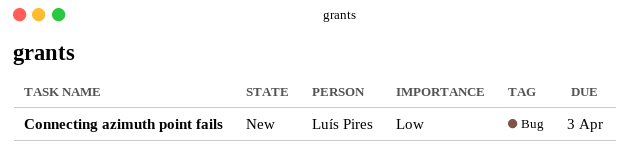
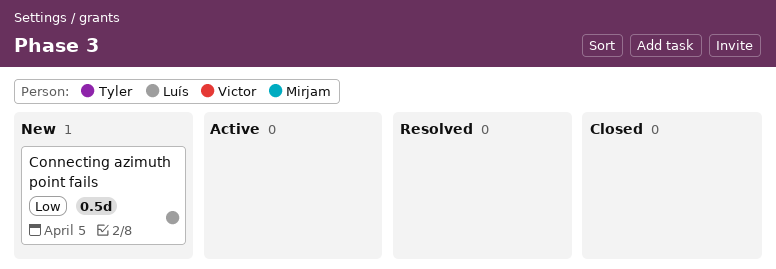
Connecting azimuth point fails, due: Apr 3 -> Apr 5

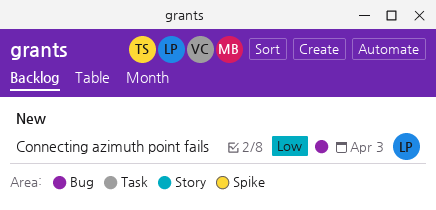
Connecting azimuth point fails, due: Apr 5 -> Apr 3

